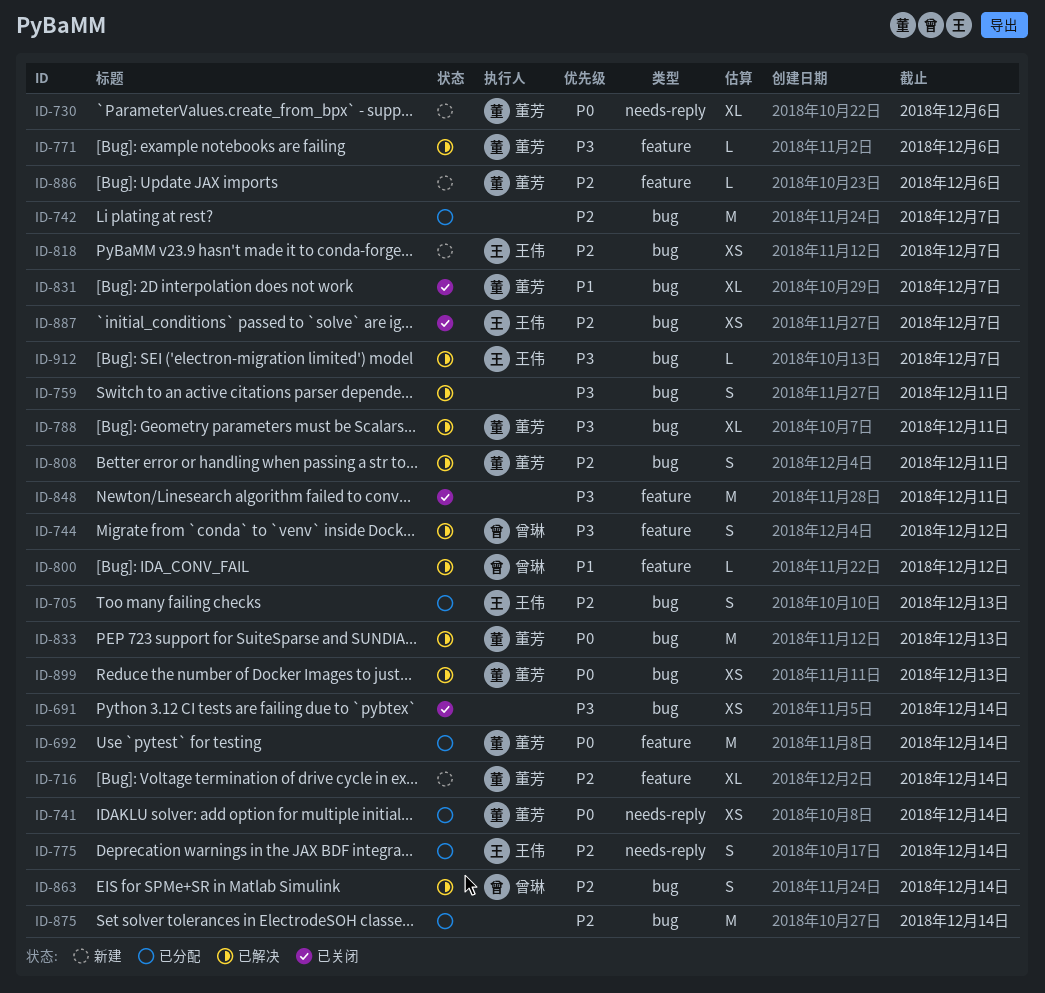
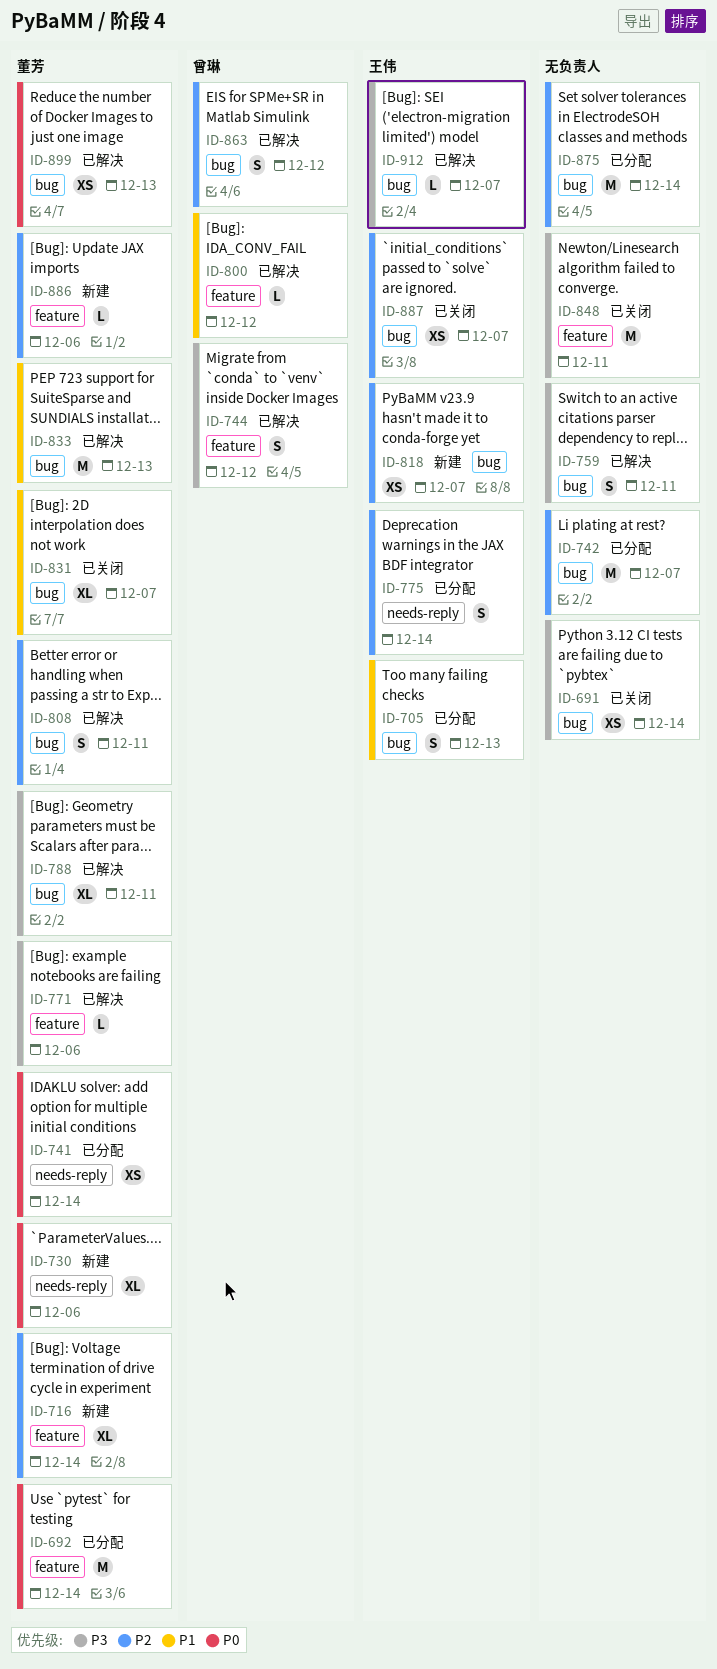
ID-705, priority: P2 -> P1
ID-833, priority: P0 -> P1
ID-863, due: Dec 14 -> Dec 12

